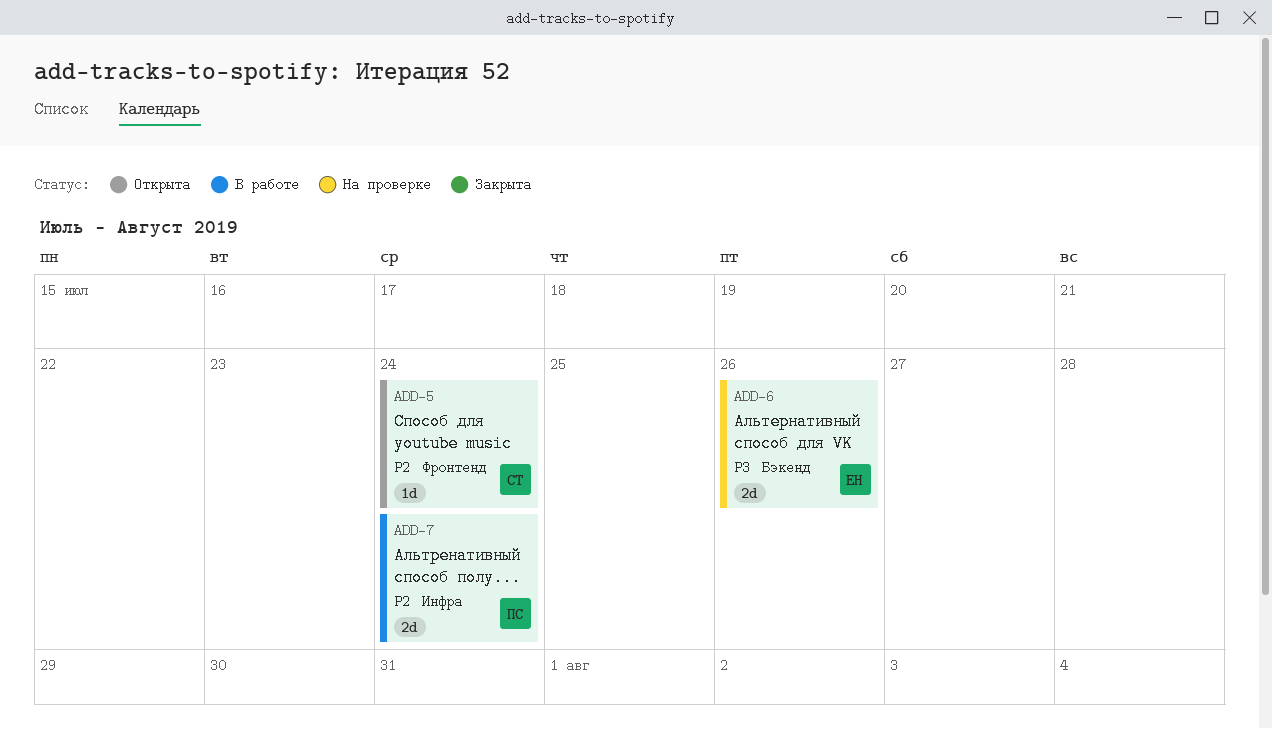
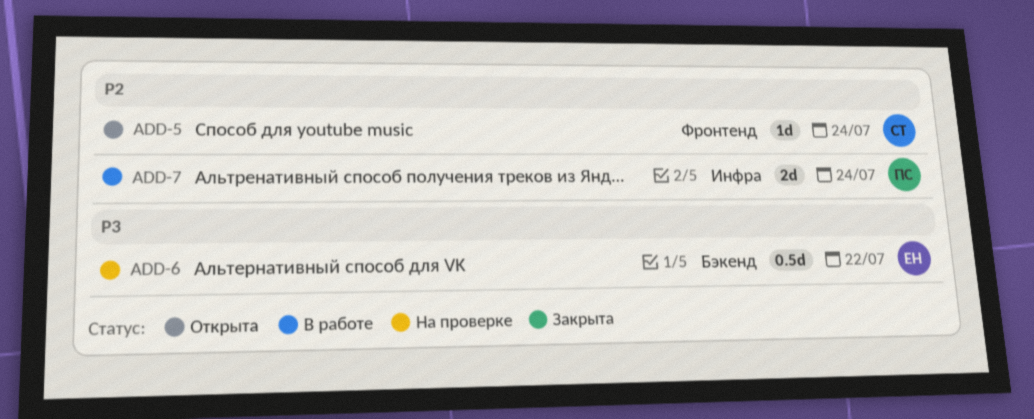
ADD-6, estimate: 2d -> 0.5d
ADD-6, due: Jul 26 -> Jul 22

